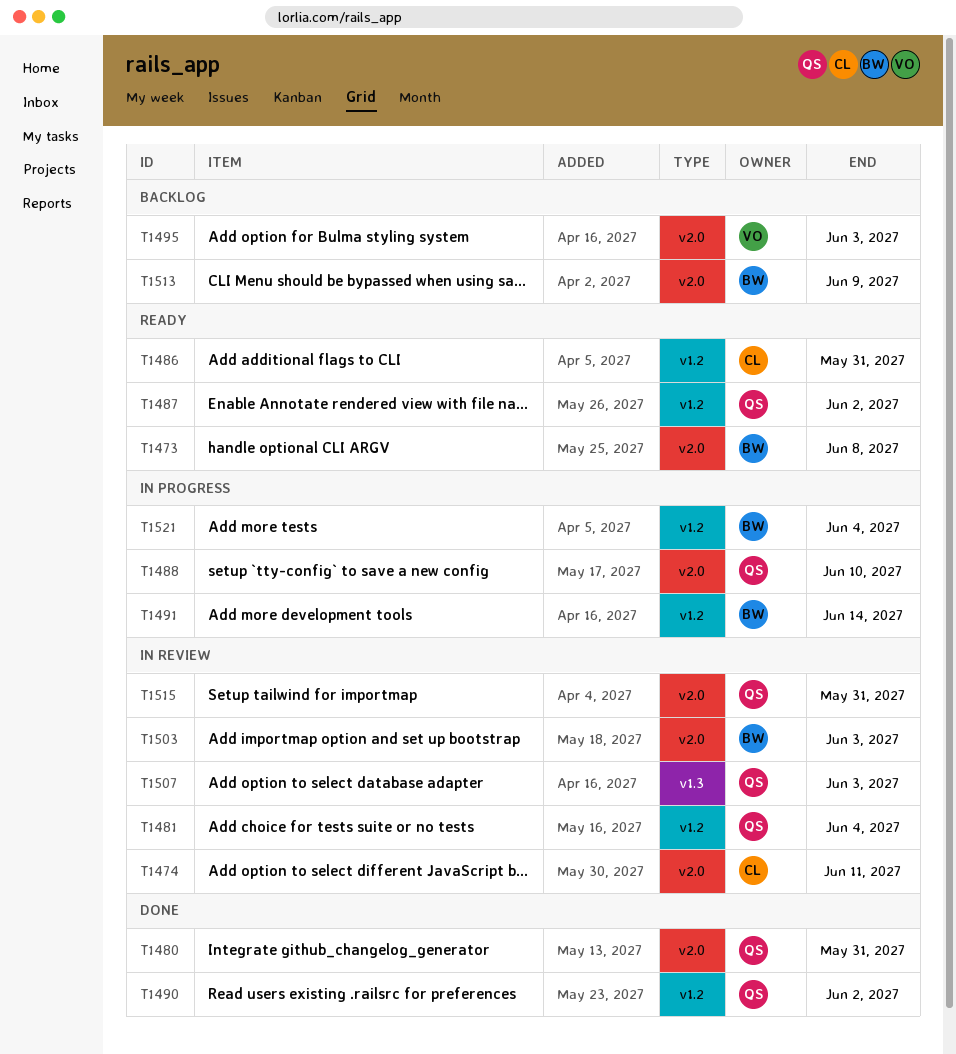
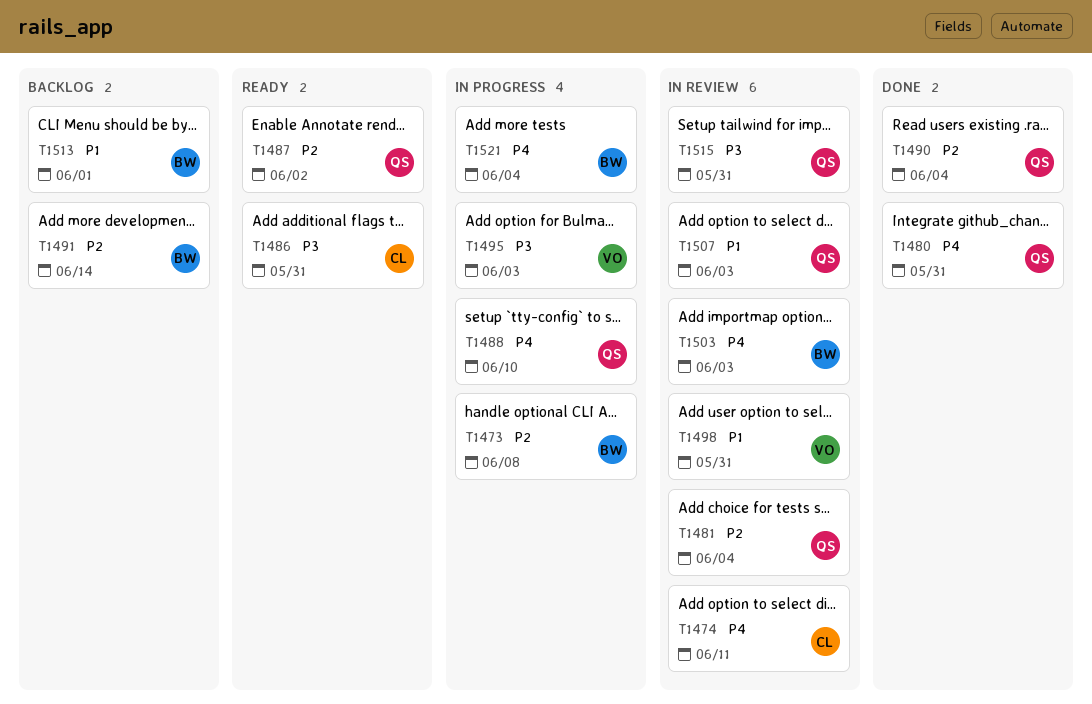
T1473, status: Ready -> In progress
T1490, due: Jun 2 -> Jun 4
T1491, status: In progress -> Backlog
T1495, status: Backlog -> In progress
T1498: none -> present
T1513, due: Jun 9 -> Jun 1

